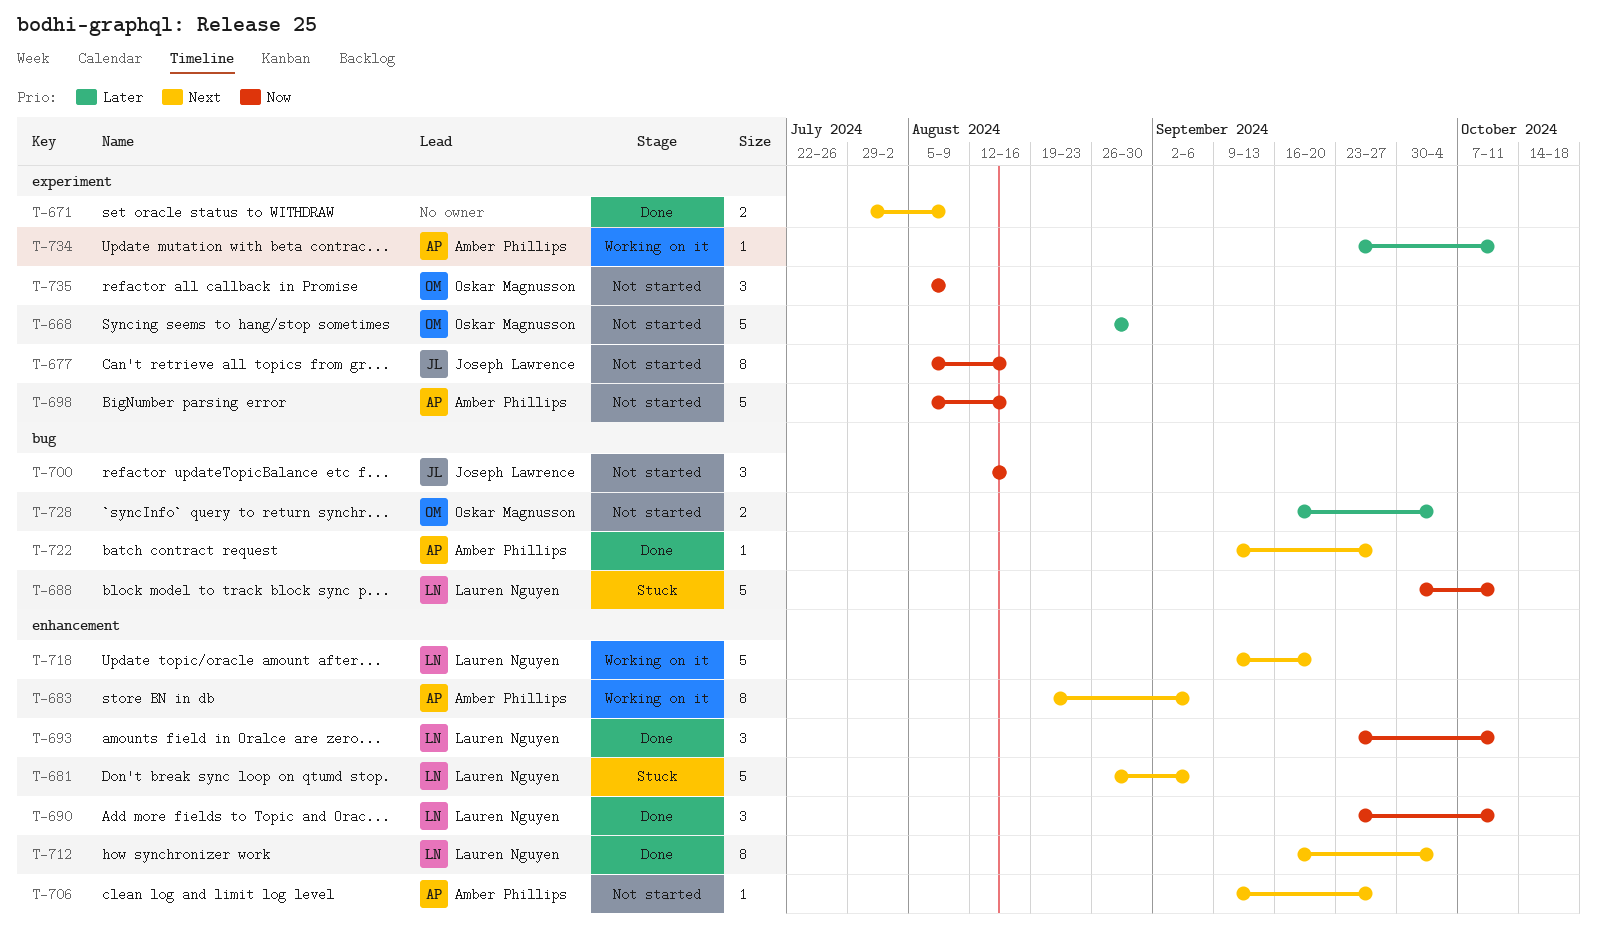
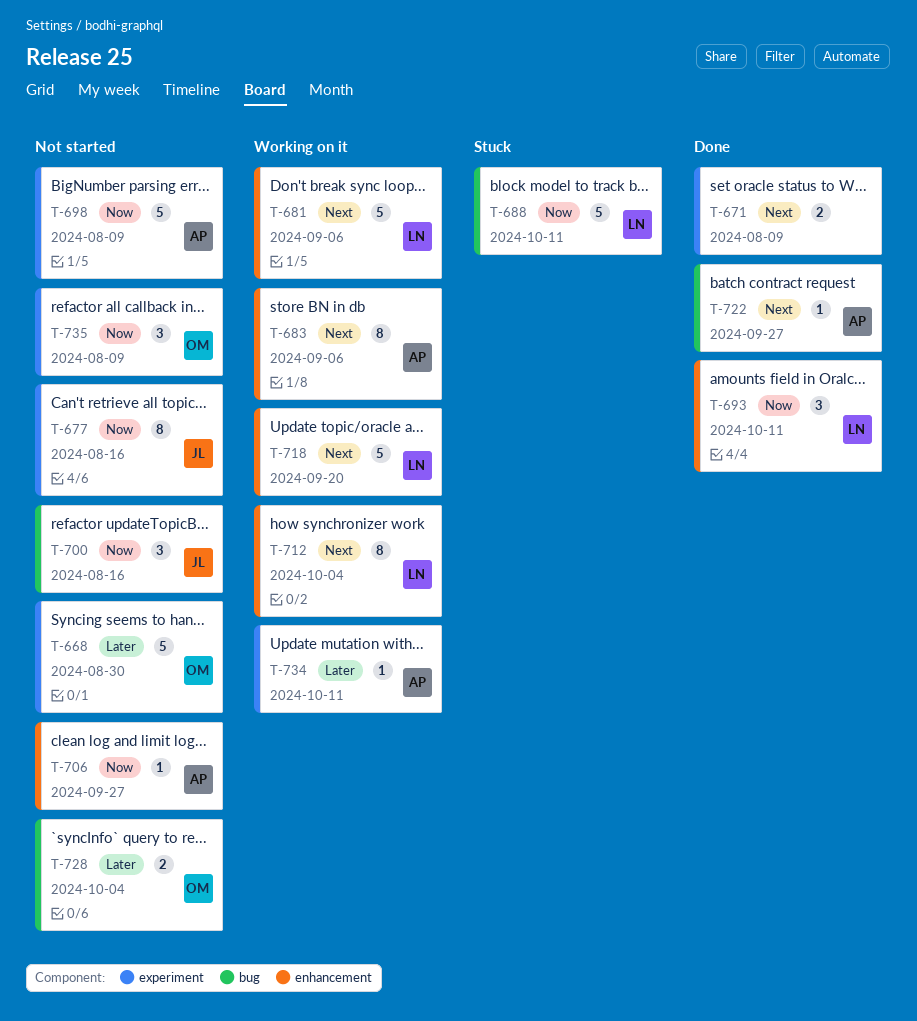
T-681, status: Stuck -> Working on it
T-690: present -> none
T-698, due: Aug 16 -> Aug 9
T-706, priority: Next -> Now
T-712, status: Done -> Working on it

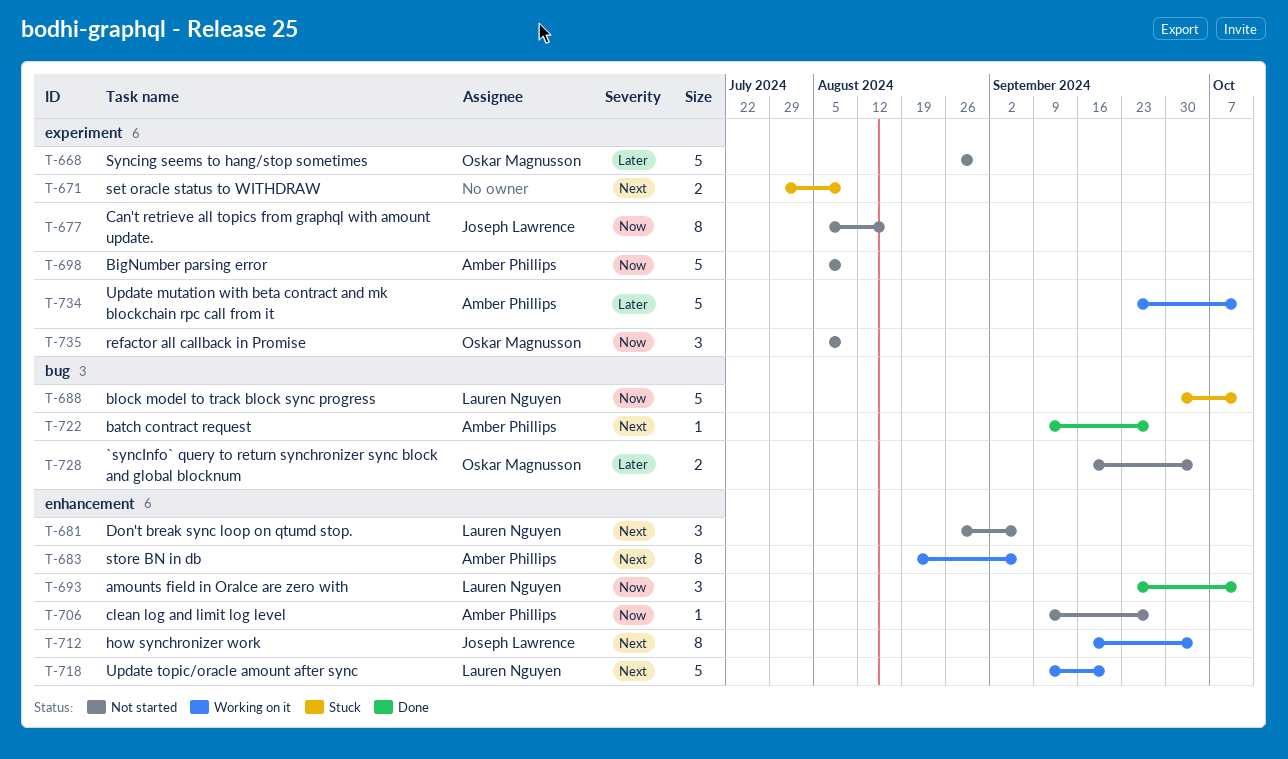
T-671, status: Done -> Stuck
T-681, status: Working on it -> Not started
T-681, estimate: 5 -> 3
T-700: present -> none
T-712, owner: Lauren Nguyen -> Joseph Lawrence
T-734, estimate: 1 -> 5

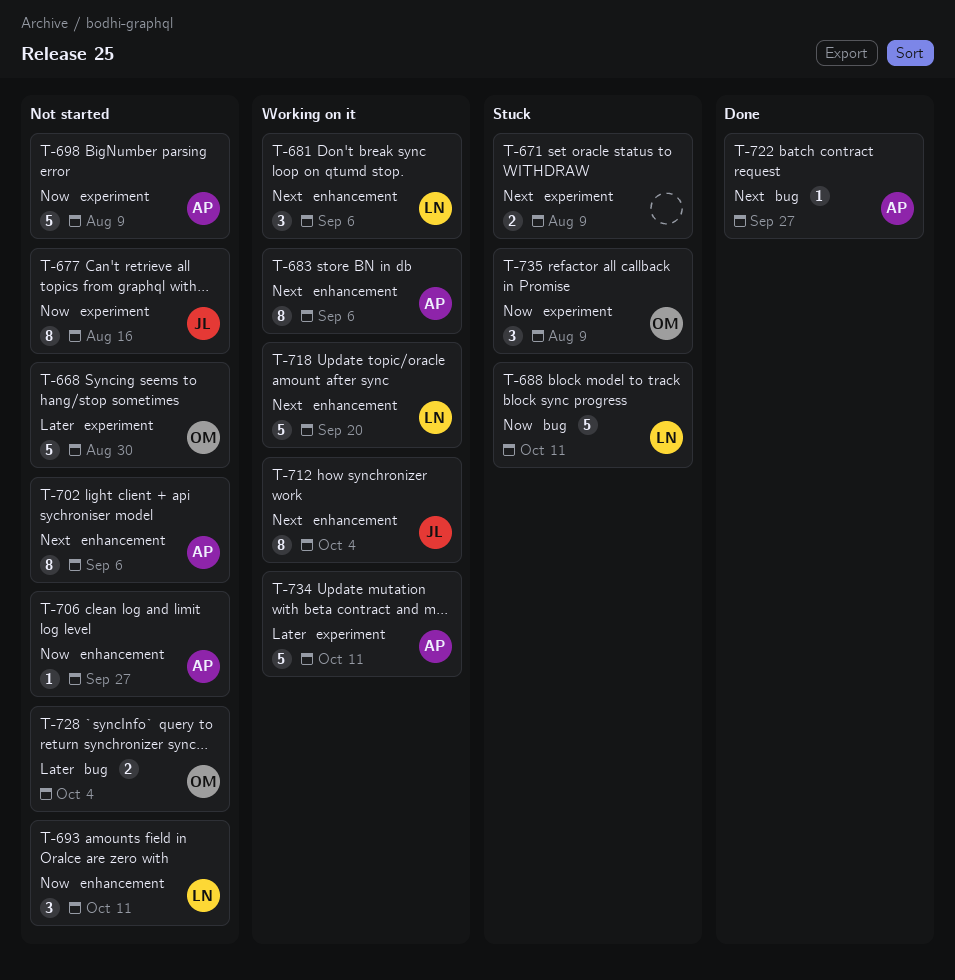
T-681, status: Not started -> Working on it
T-693, status: Done -> Not started
T-702: none -> present
T-735, status: Not started -> Stuck

